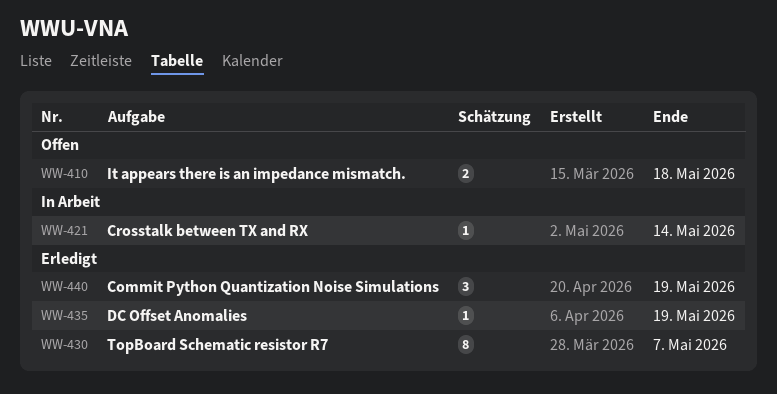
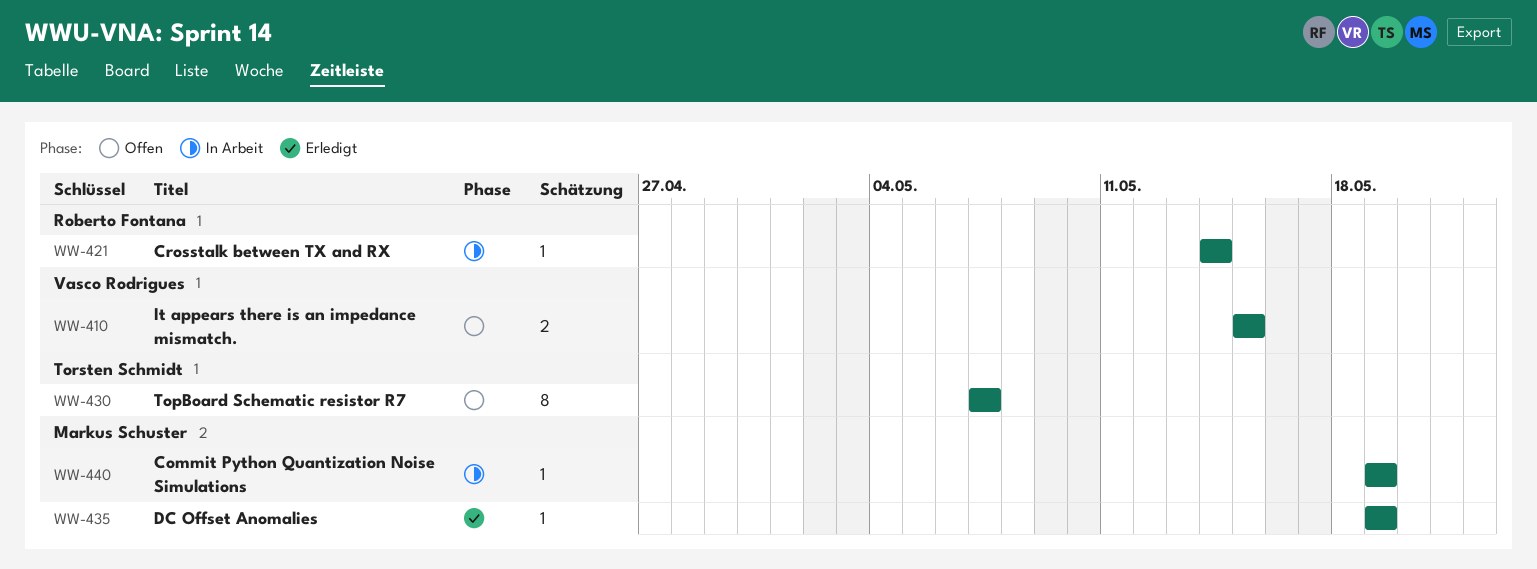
WW-410, due: May 18 -> May 15
WW-430, status: Erledigt -> Offen
WW-440, status: Erledigt -> In Arbeit
WW-440, estimate: 3 -> 1

